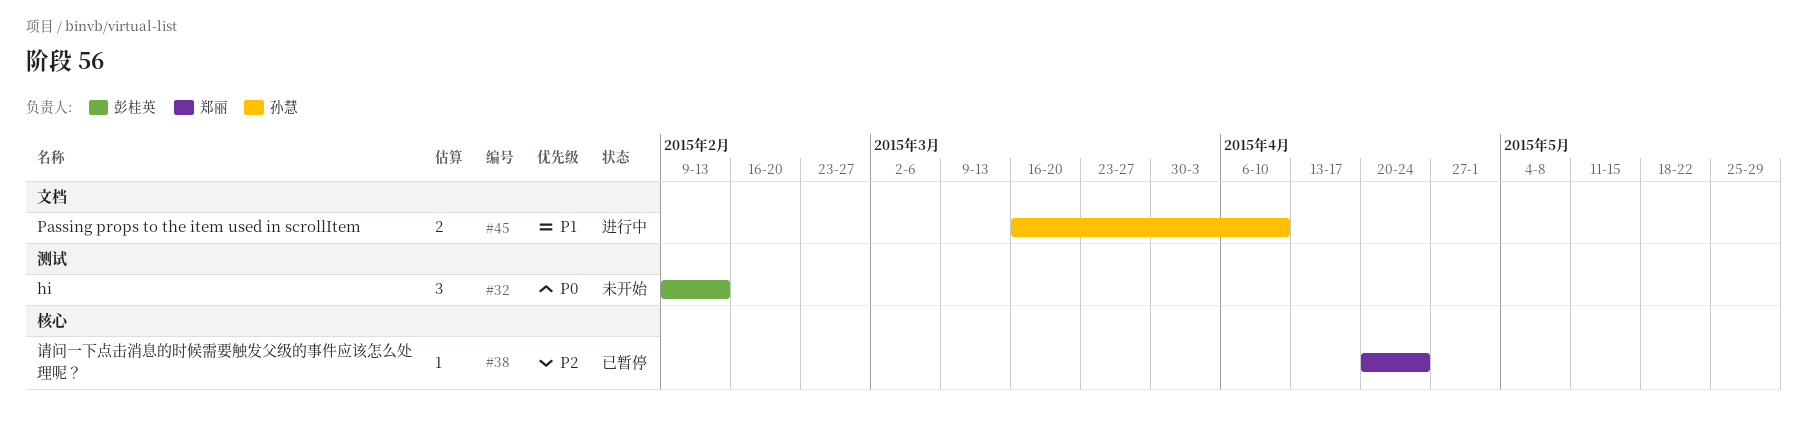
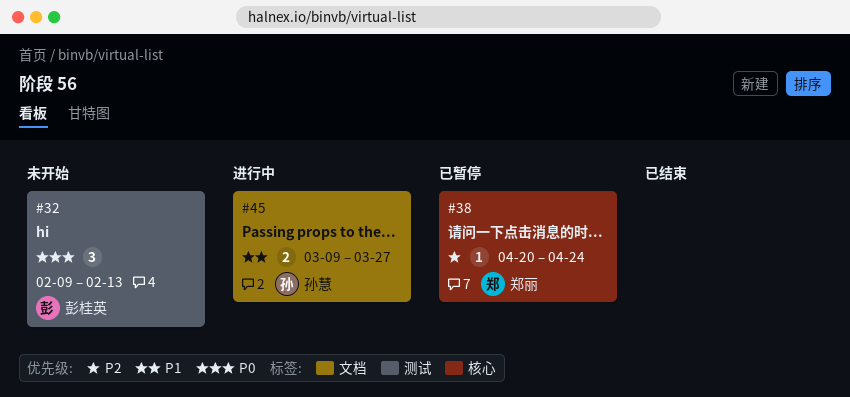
#45, start: Mar 16 -> Mar 9
#45, due: Apr 10 -> Mar 27

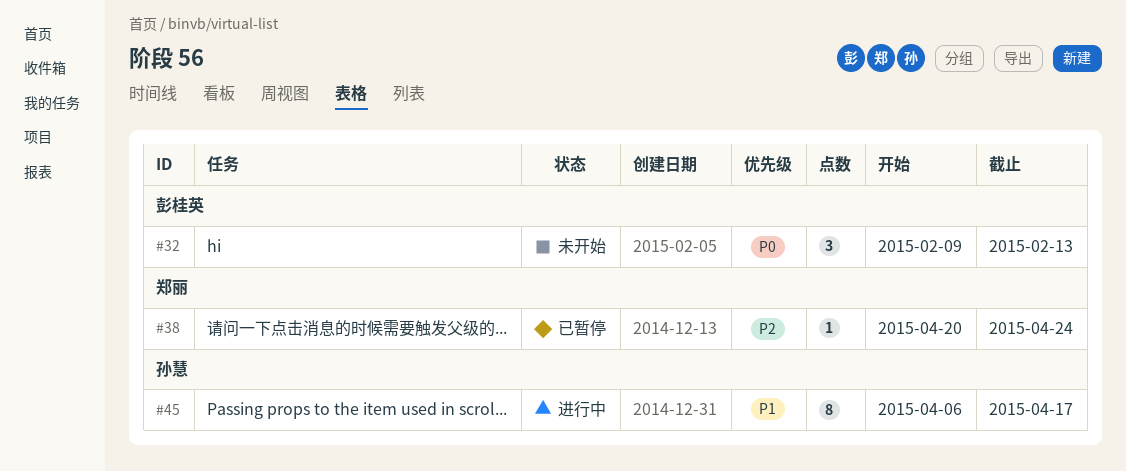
#45, estimate: 2 -> 8
#45, start: Mar 9 -> Apr 6
#45, due: Mar 27 -> Apr 17

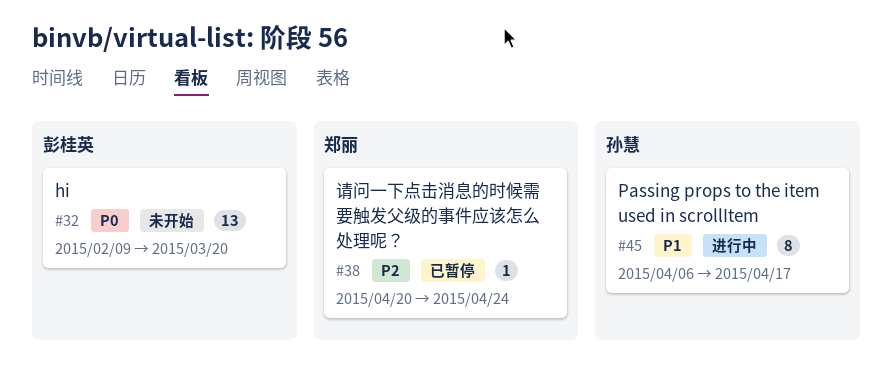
#32, estimate: 3 -> 13
#32, due: Feb 13 -> Mar 20

